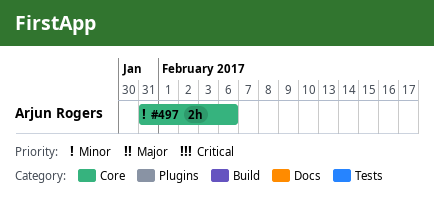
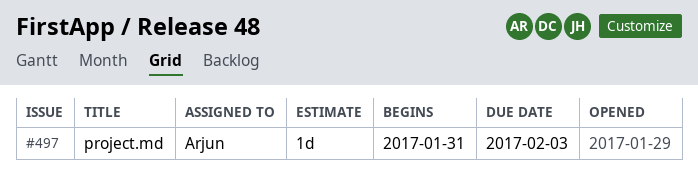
#497, estimate: 2h -> 1d
#497, due: Feb 6 -> Feb 3

